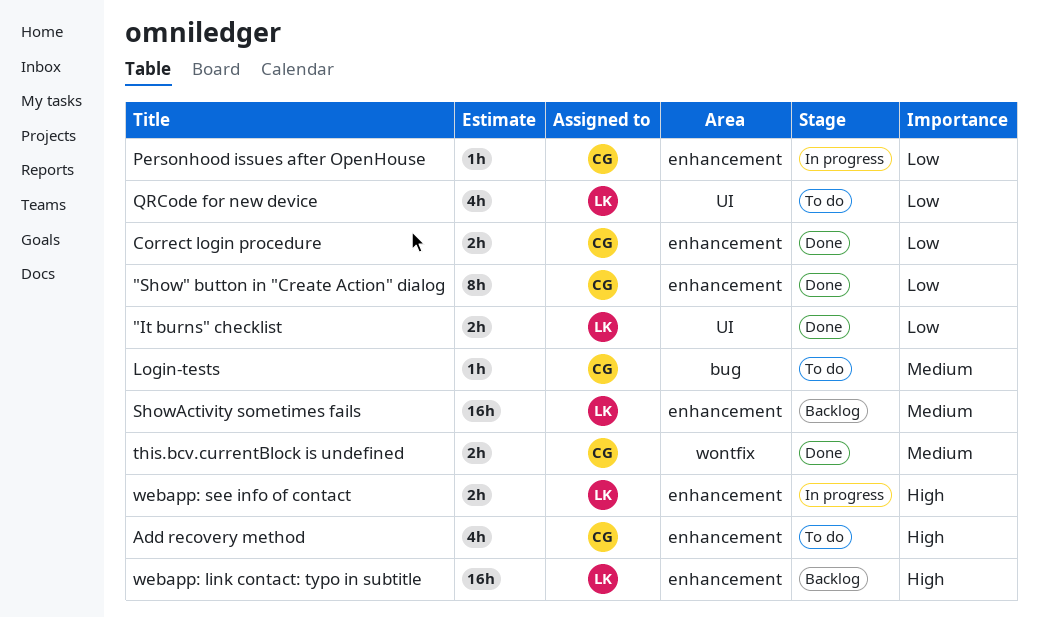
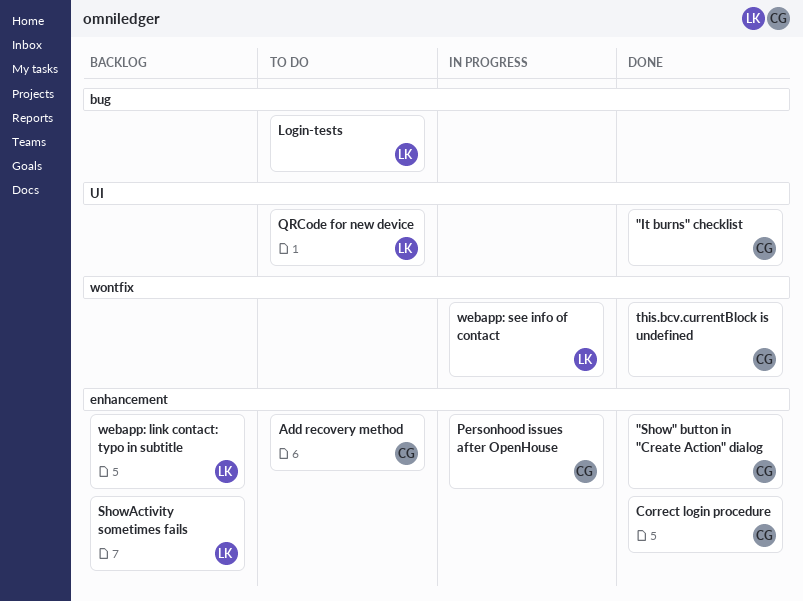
"It burns" checklist, owner: LK -> CG
Login-tests, owner: CG -> LK
webapp: see info of contact, label: enhancement -> wontfix

